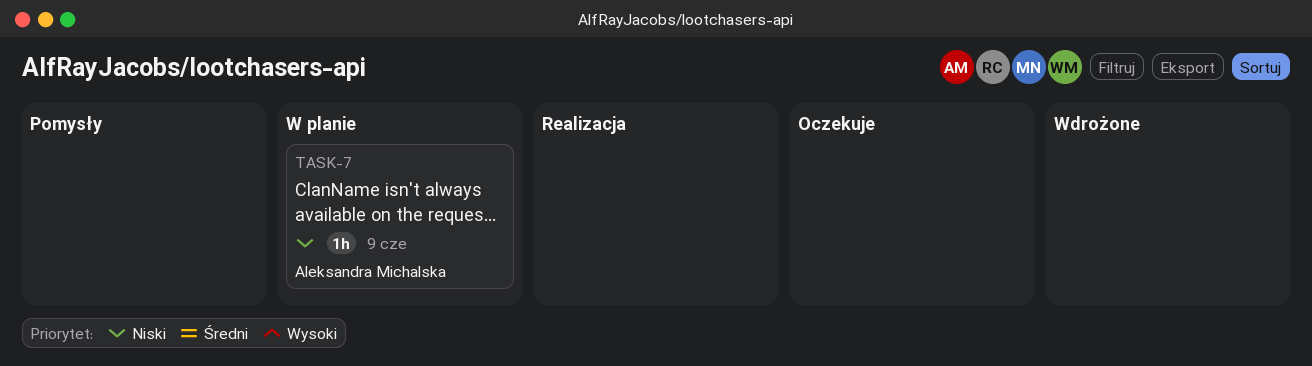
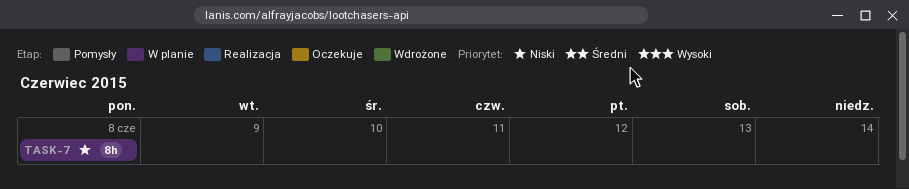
TASK-7, estimate: 1h -> 8h
TASK-7, due: Jun 9 -> Jun 8

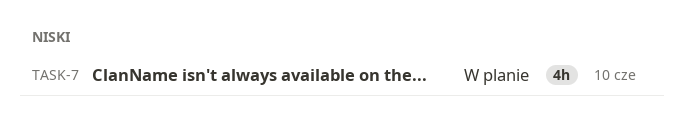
TASK-7, estimate: 8h -> 4h
TASK-7, due: Jun 8 -> Jun 10

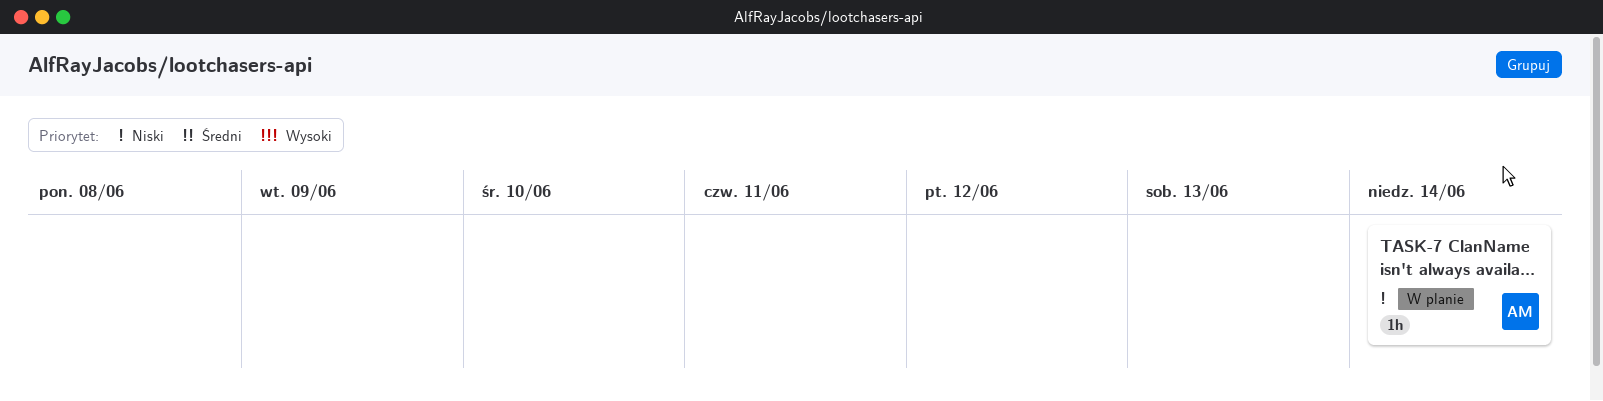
TASK-7, estimate: 4h -> 1h
TASK-7, due: Jun 10 -> Jun 14

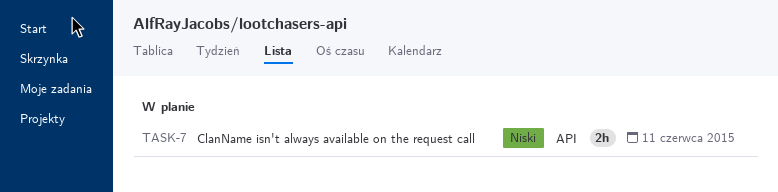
TASK-7, estimate: 1h -> 2h
TASK-7, due: Jun 14 -> Jun 11

